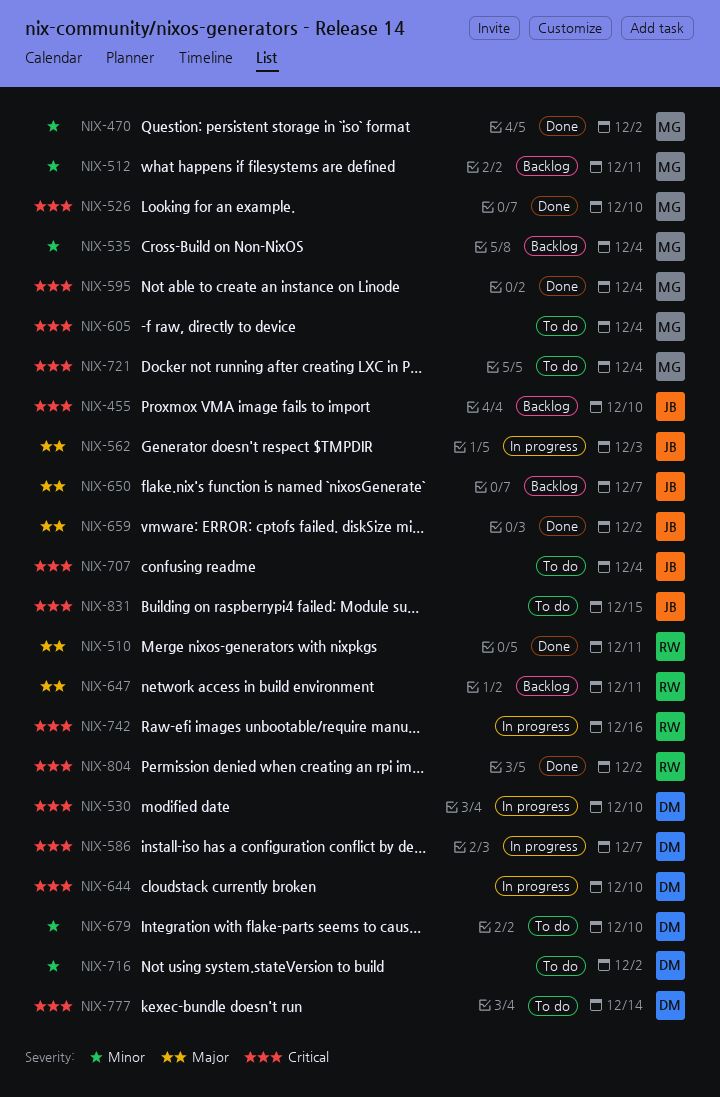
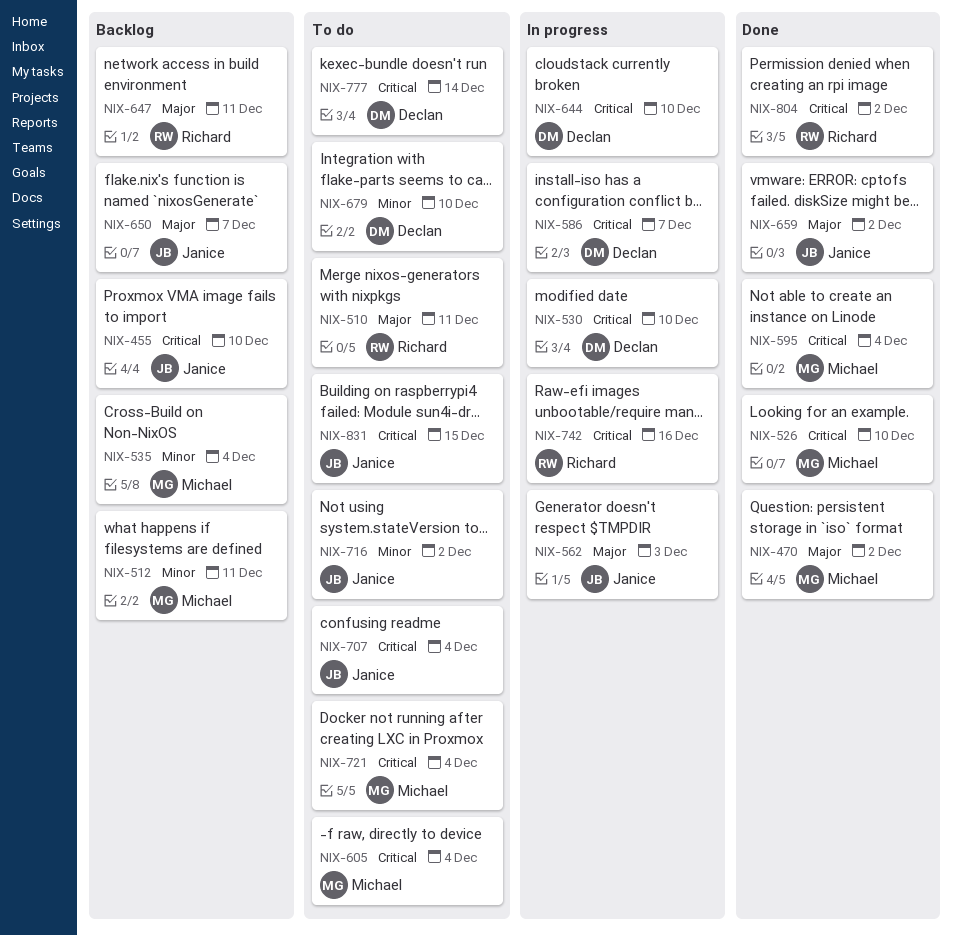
NIX-470, priority: Minor -> Major
NIX-510, status: Done -> To do
NIX-716, owner: Declan -> Janice

